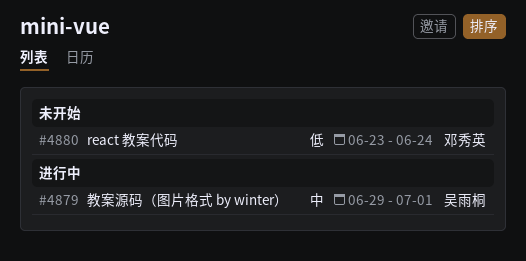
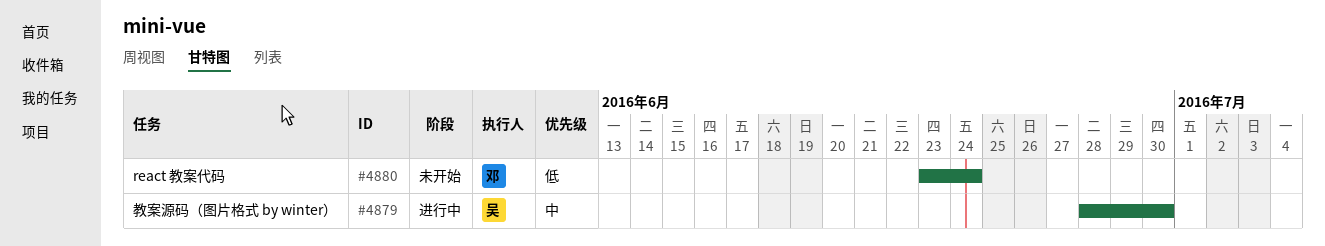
#4879, start: Jun 29 -> Jun 28
#4879, due: Jul 1 -> Jun 30

